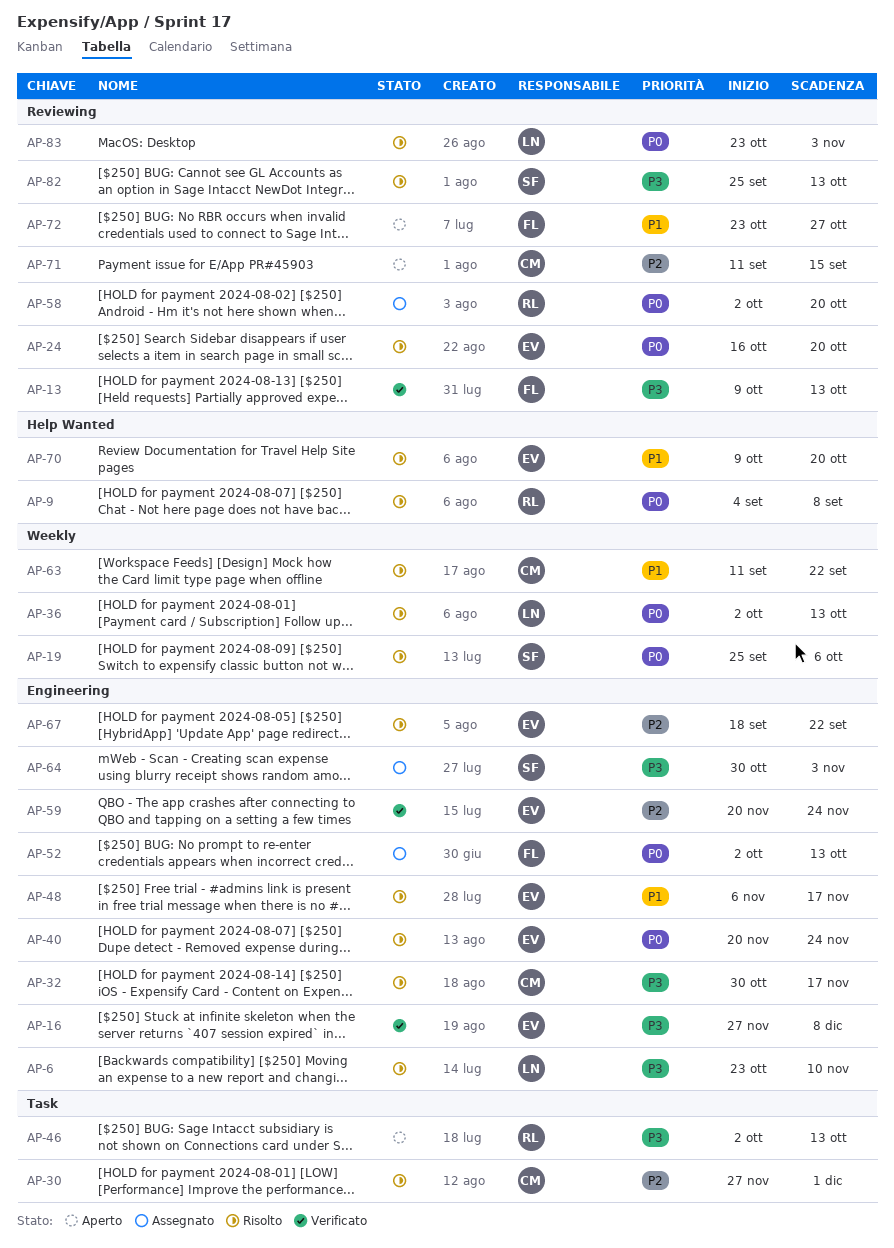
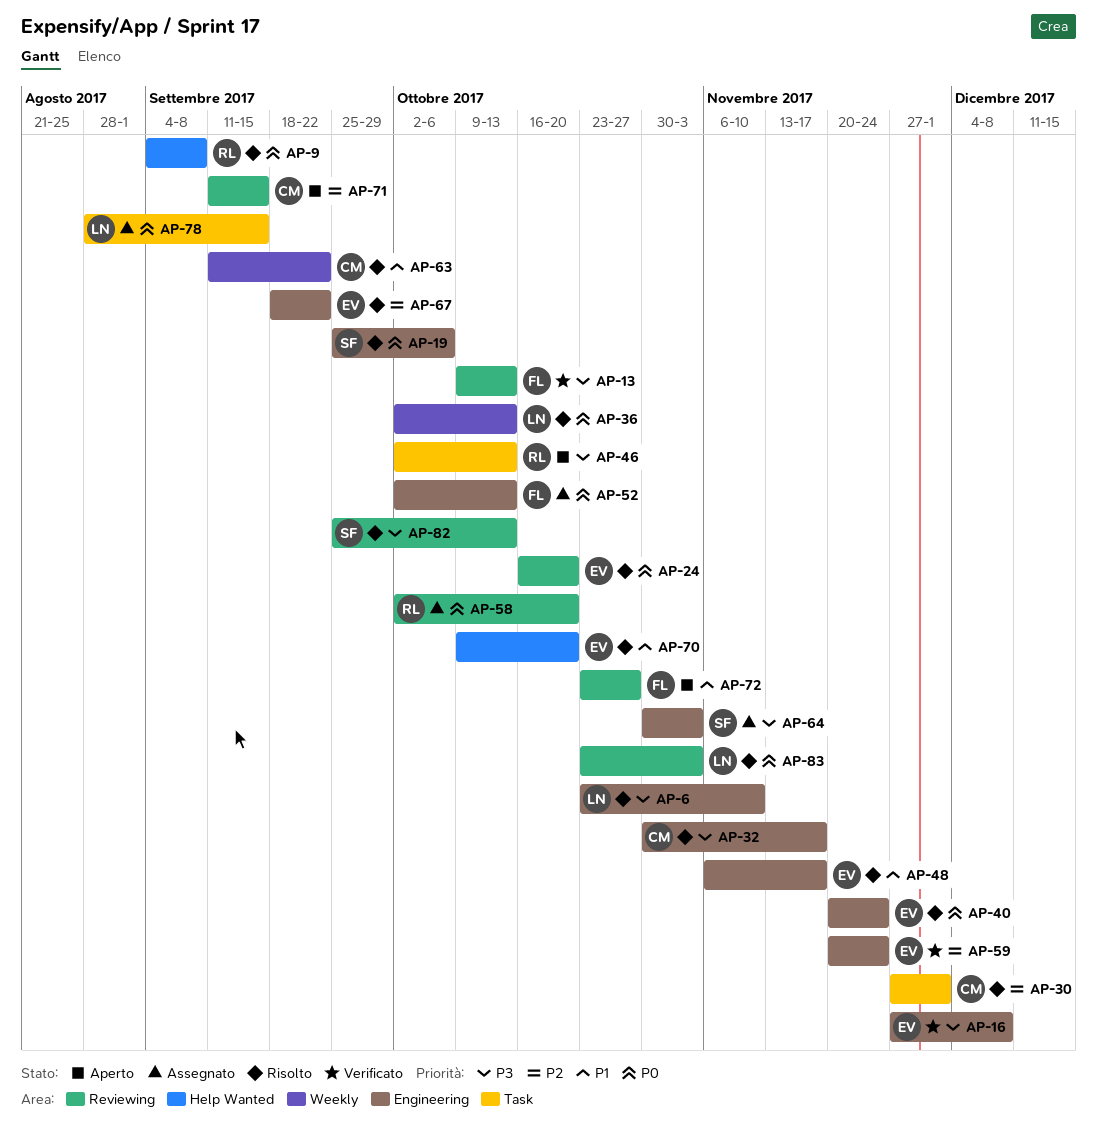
AP-19, label: Weekly -> Engineering
AP-78: none -> present

